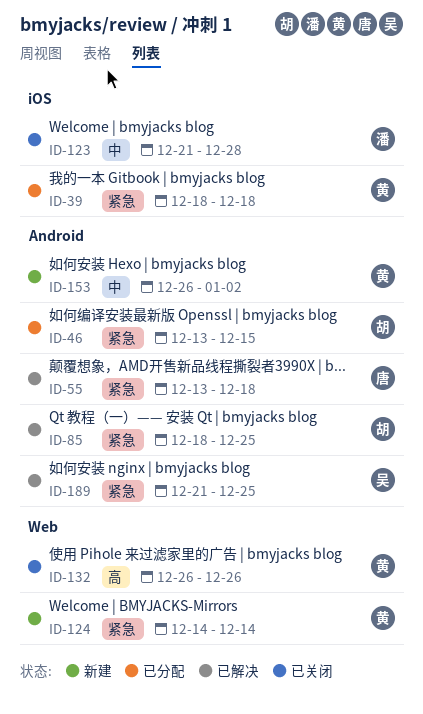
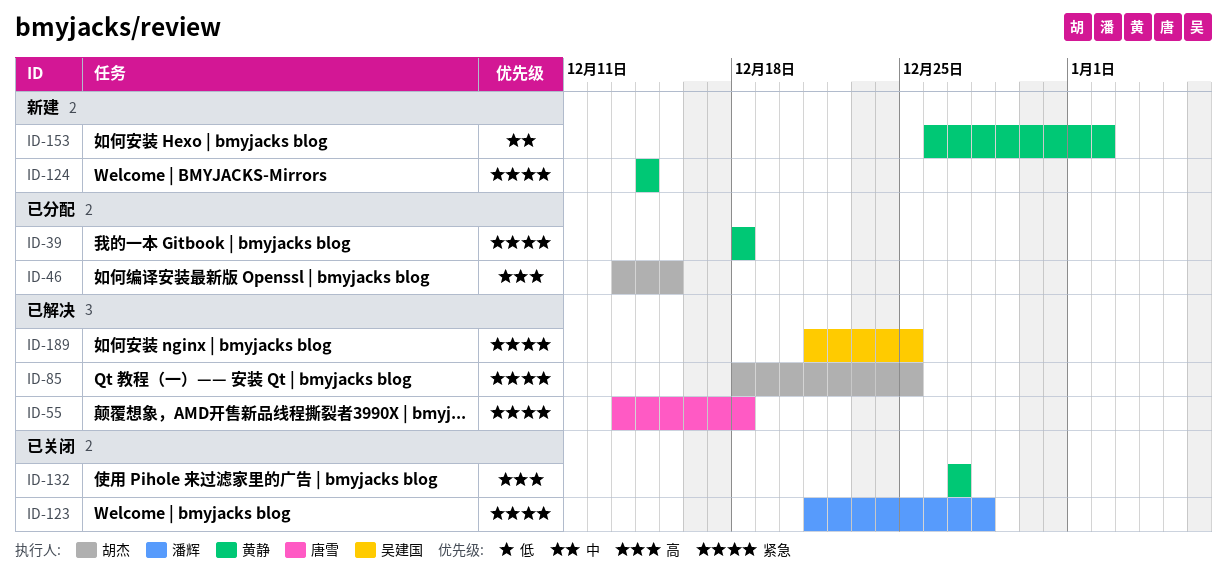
ID-46, priority: 紧急 -> 高
ID-123, priority: 中 -> 紧急
ID-132, start: Dec 26 -> Dec 27
ID-132, due: Dec 26 -> Dec 27

